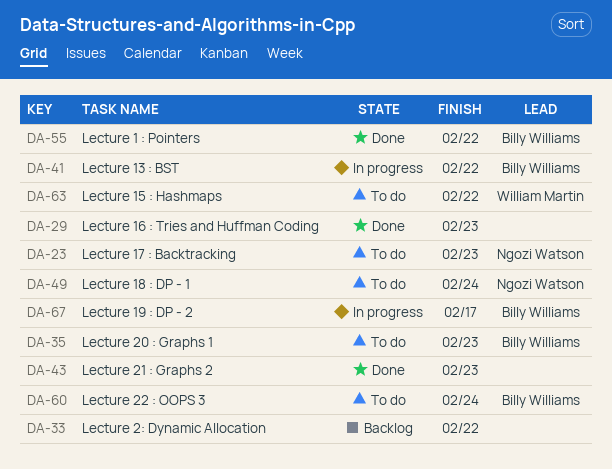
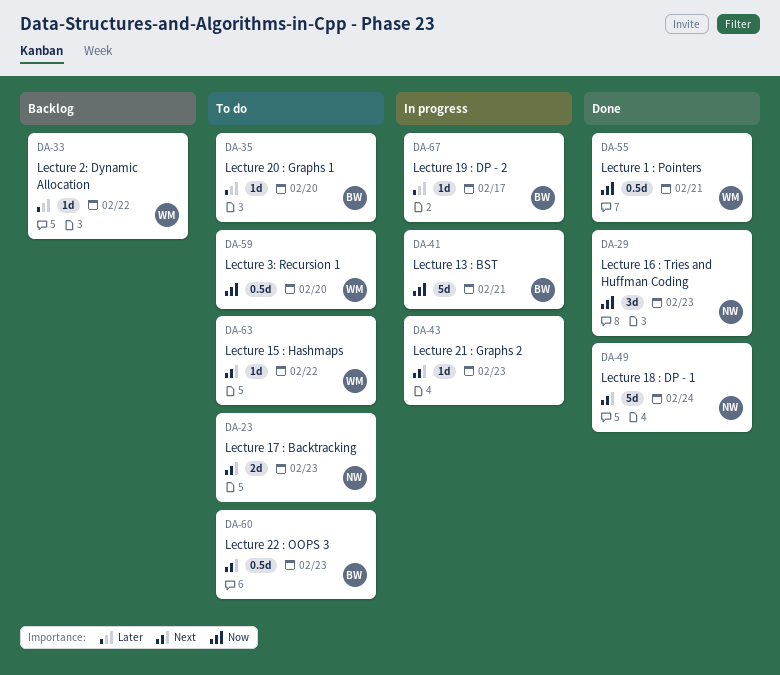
DA-29, owner: none -> Ngozi Watson
DA-33, owner: none -> William Martin
DA-35, due: Feb 23 -> Feb 20
DA-41, due: Feb 22 -> Feb 21
DA-43, status: Done -> In progress
DA-49, status: To do -> Done
DA-55, owner: Billy Williams -> William Martin
DA-55, due: Feb 22 -> Feb 21
DA-59: none -> present
DA-60, due: Feb 24 -> Feb 23

